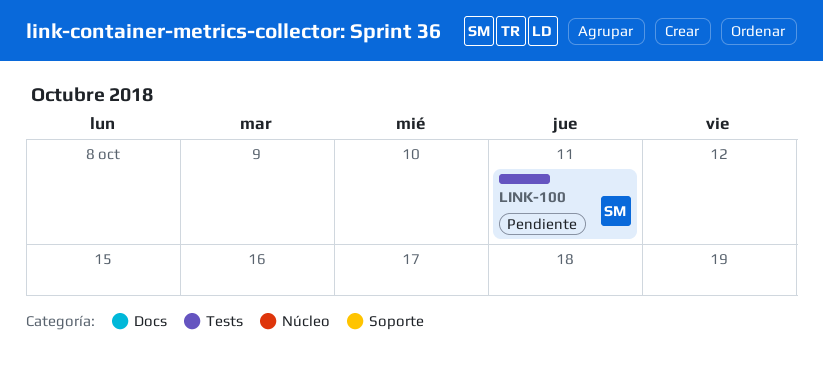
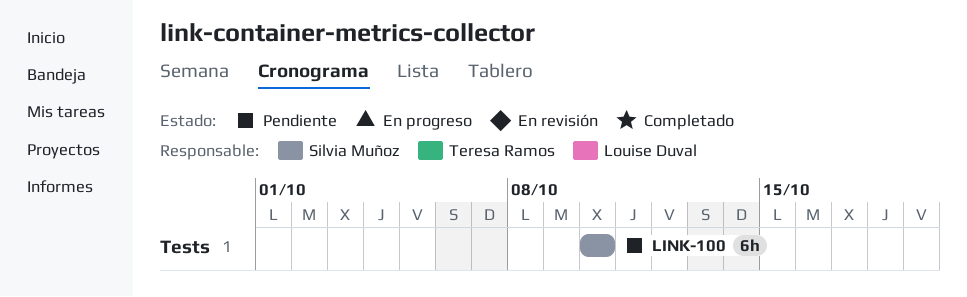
LINK-100, due: Oct 11 -> Oct 10

